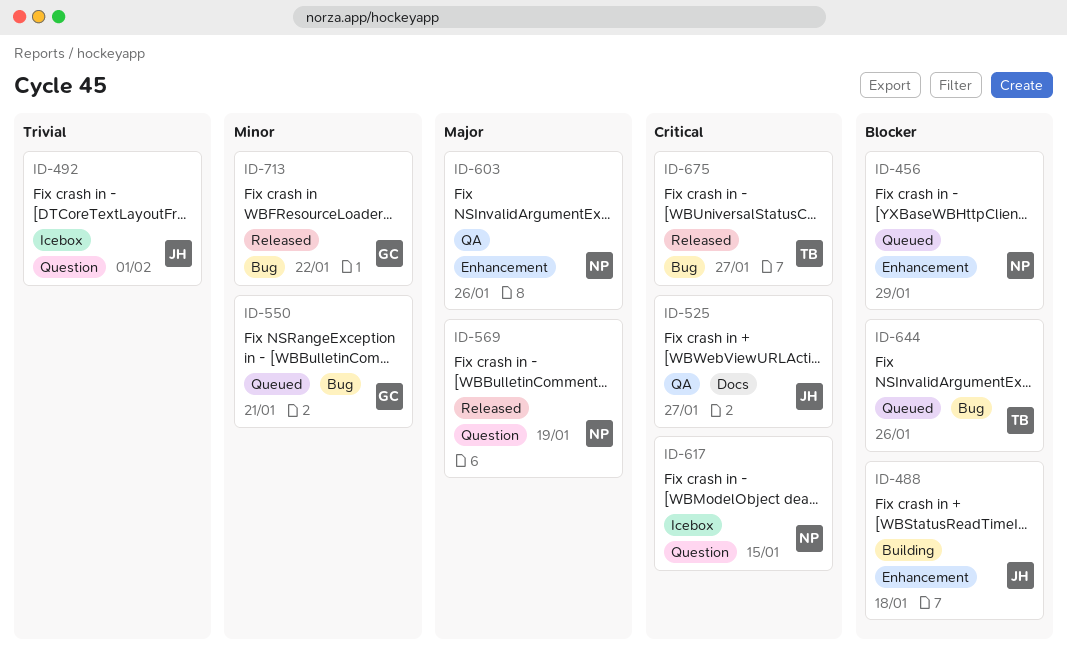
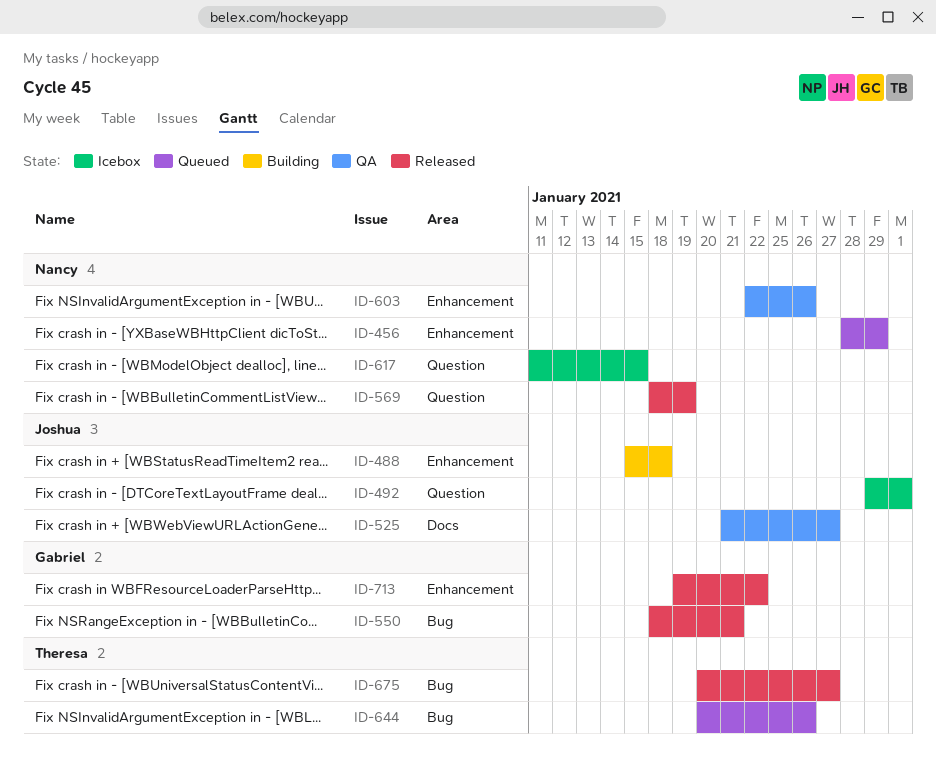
ID-550, status: Queued -> Released
ID-713, label: Bug -> Enhancement

